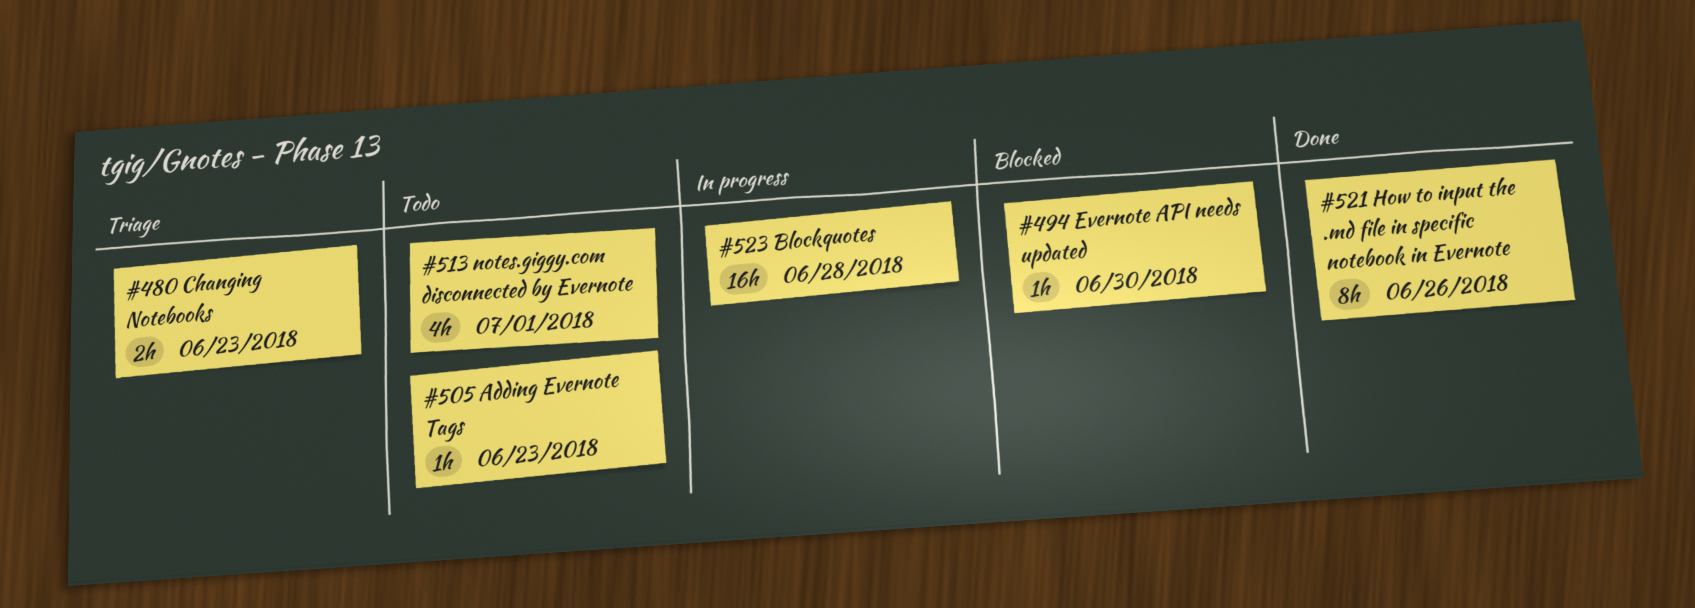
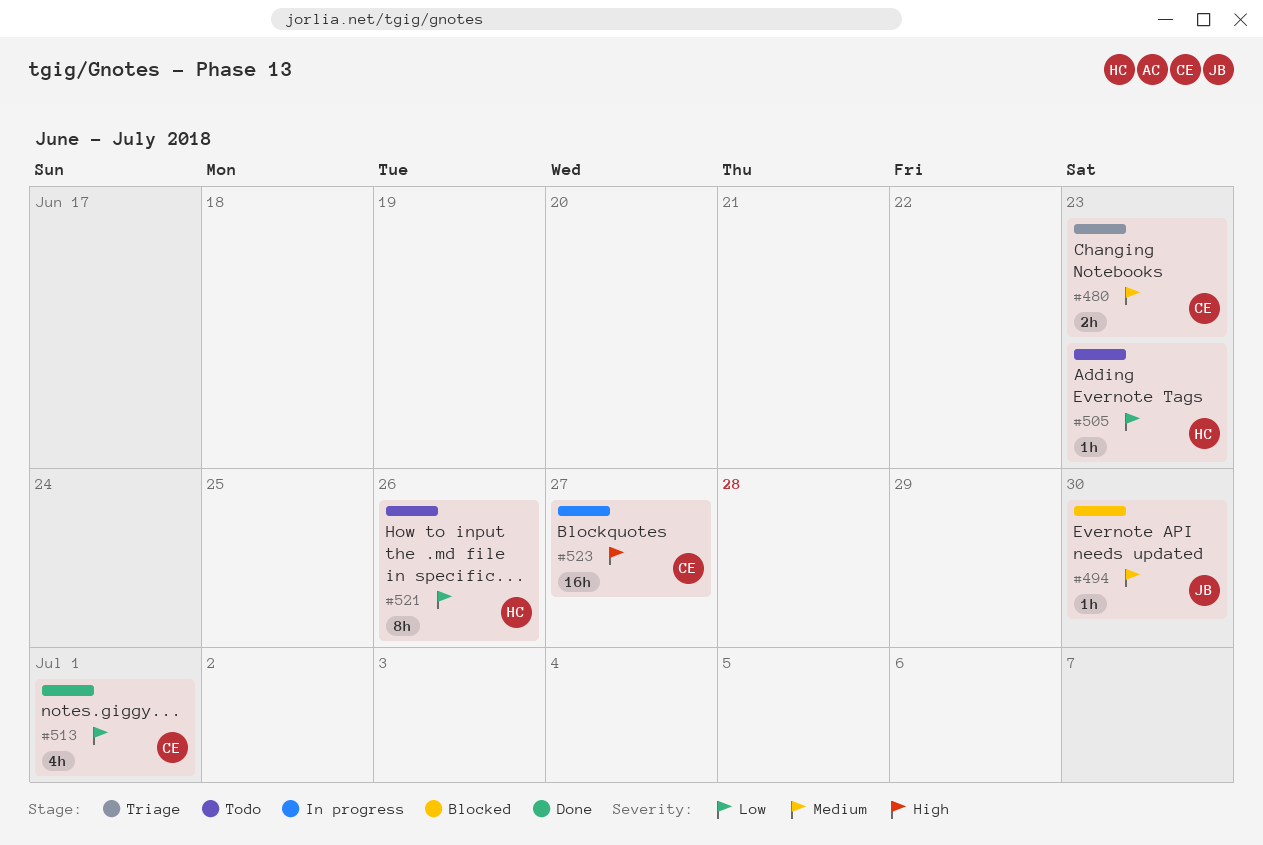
#513, status: Todo -> Done
#521, status: Done -> Todo
#523, due: Jun 28 -> Jun 27

